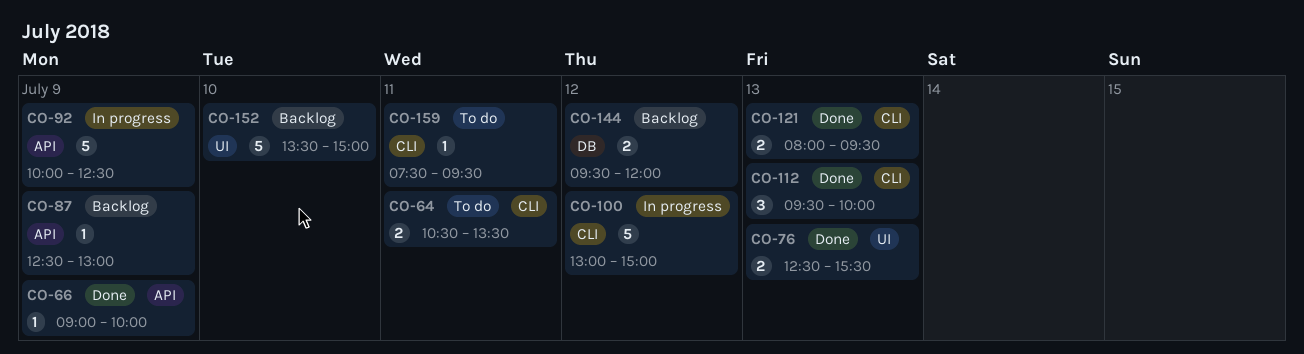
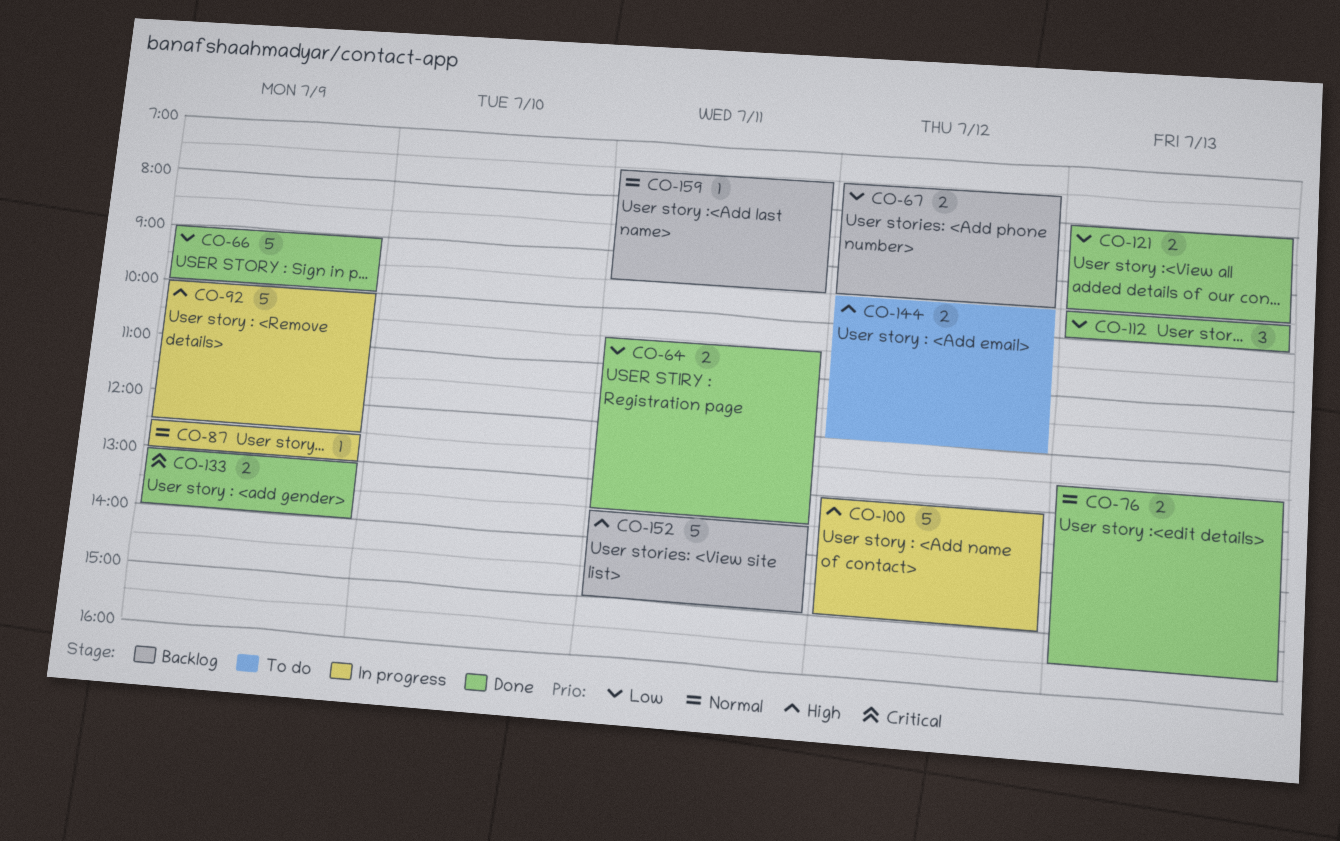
CO-64, status: To do -> Done
CO-66, estimate: 1 -> 5
CO-67: none -> present
CO-87, status: Backlog -> In progress
CO-133: none -> present
CO-144, status: Backlog -> To do
CO-152, day: Jul 10 -> Jul 11
CO-159, status: To do -> Backlog

